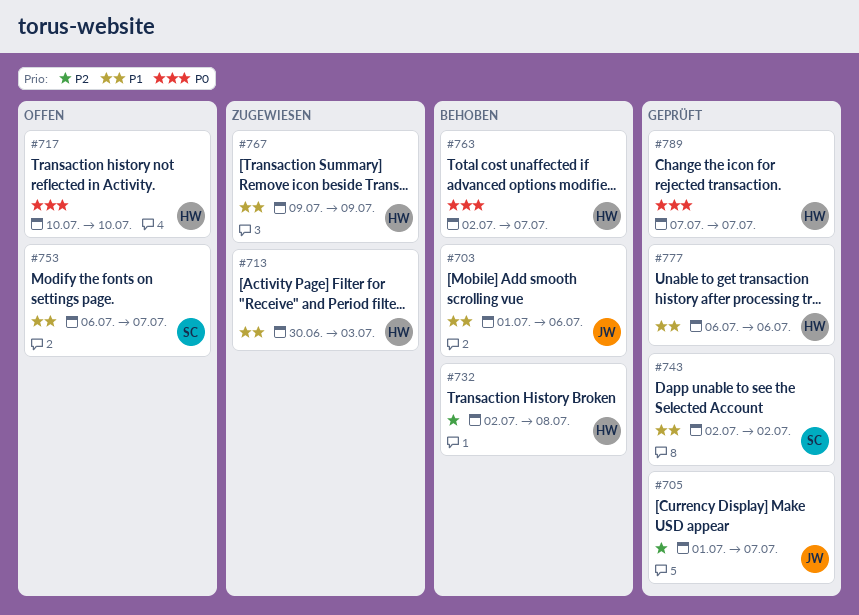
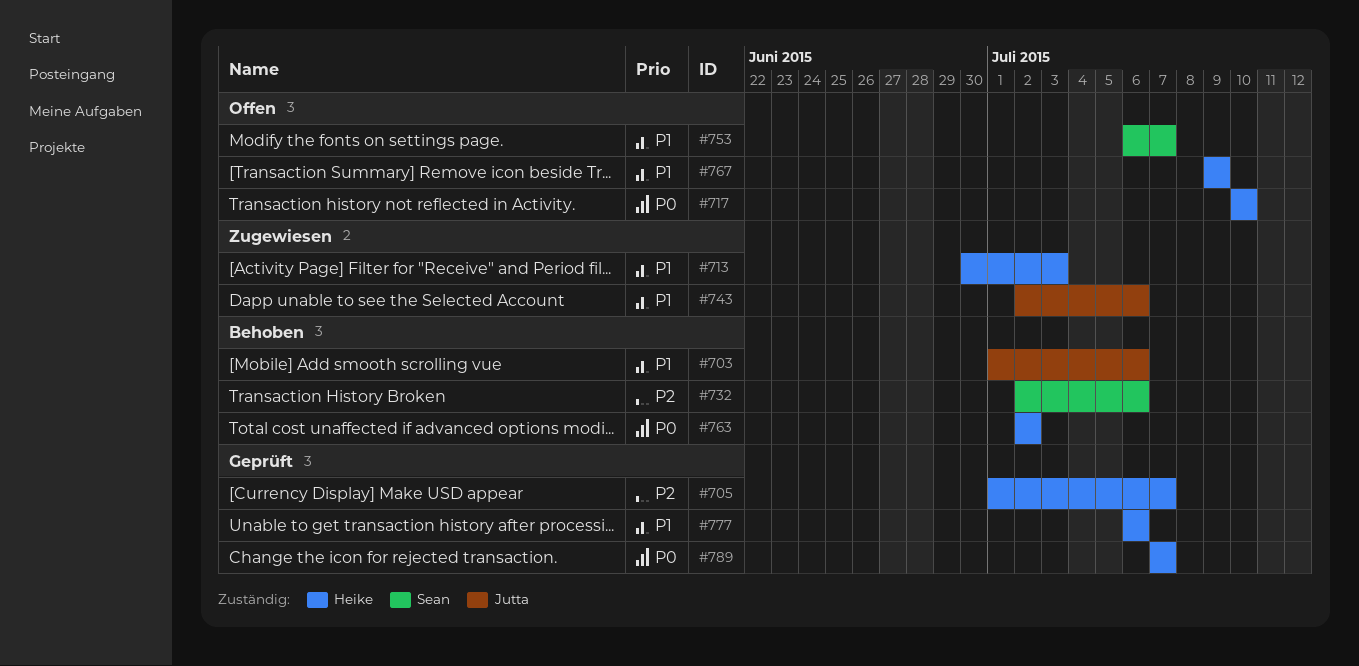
#705, owner: Jutta -> Heike
#732, owner: Heike -> Sean
#732, due: Jul 8 -> Jul 6
#743, status: Geprüft -> Zugewiesen
#743, owner: Sean -> Jutta
#743, due: Jul 2 -> Jul 6
#763, due: Jul 7 -> Jul 2
#767, status: Zugewiesen -> Offen

